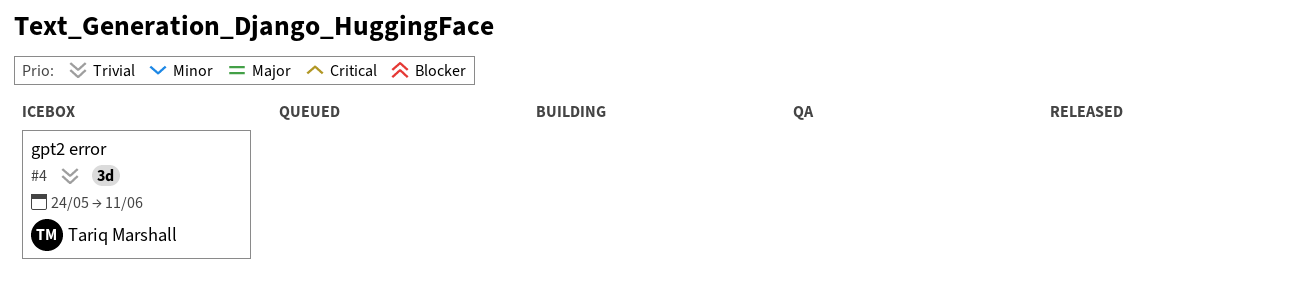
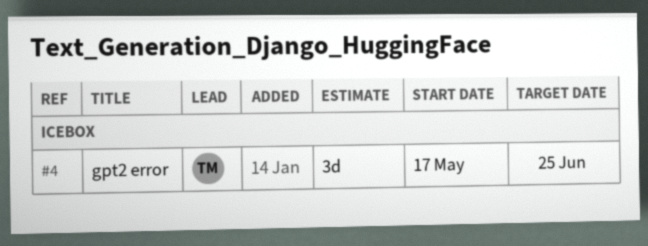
#4, start: May 24 -> May 17
#4, due: Jun 11 -> Jun 25

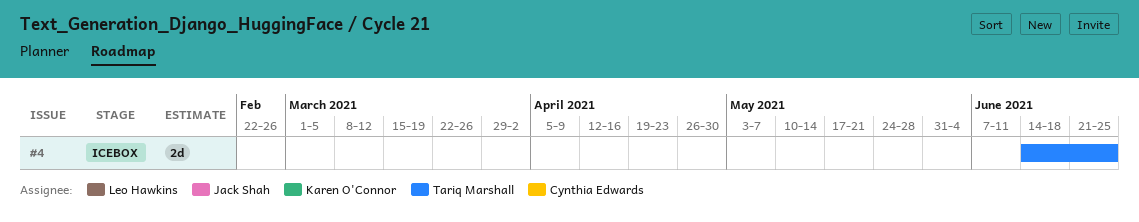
#4, estimate: 3d -> 2d
#4, start: May 17 -> Jun 14

